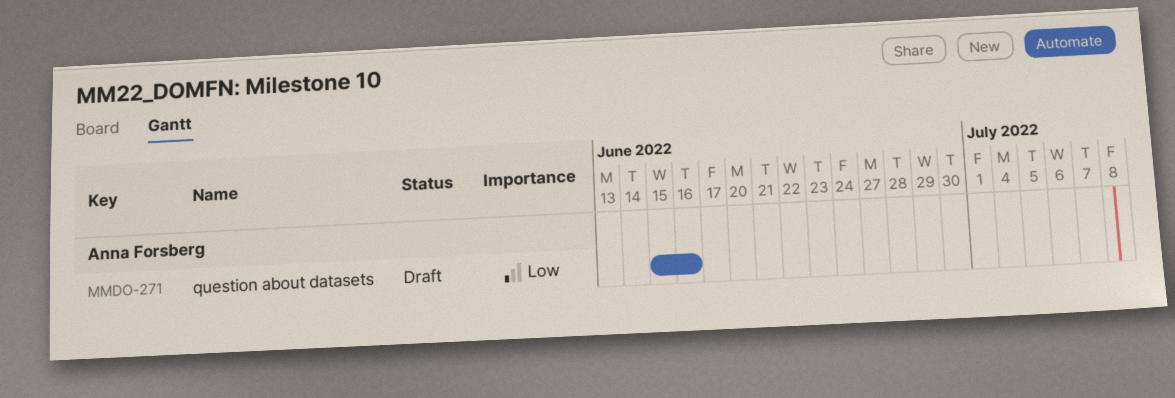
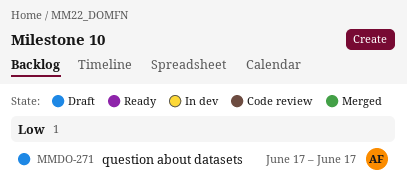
MMDO-271, start: Jun 15 -> Jun 17
MMDO-271, due: Jun 16 -> Jun 17

